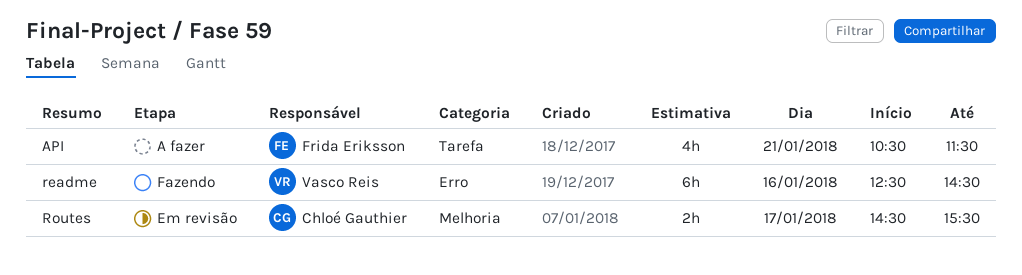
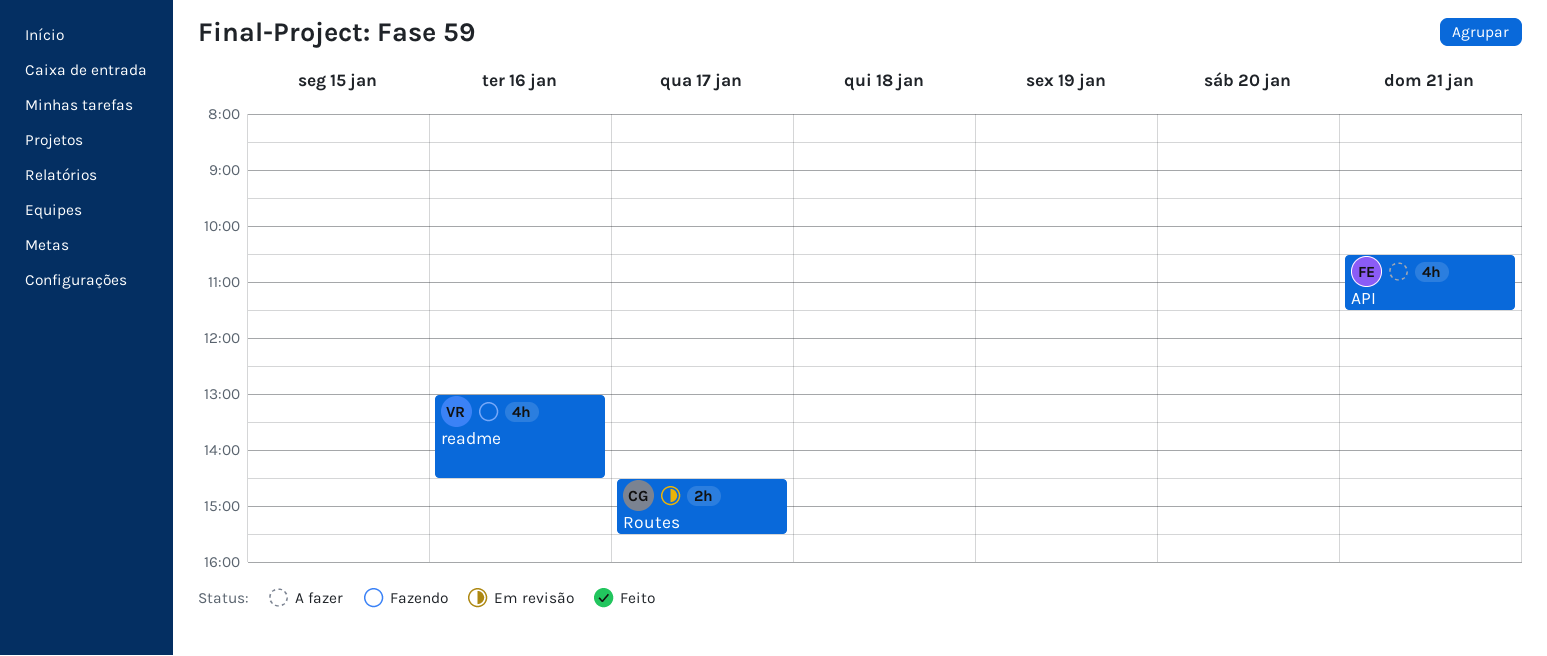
readme, estimate: 6h -> 4h
readme, begins: 12:30 -> 13:00

